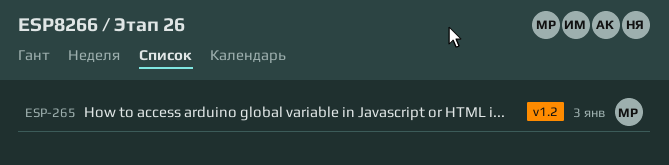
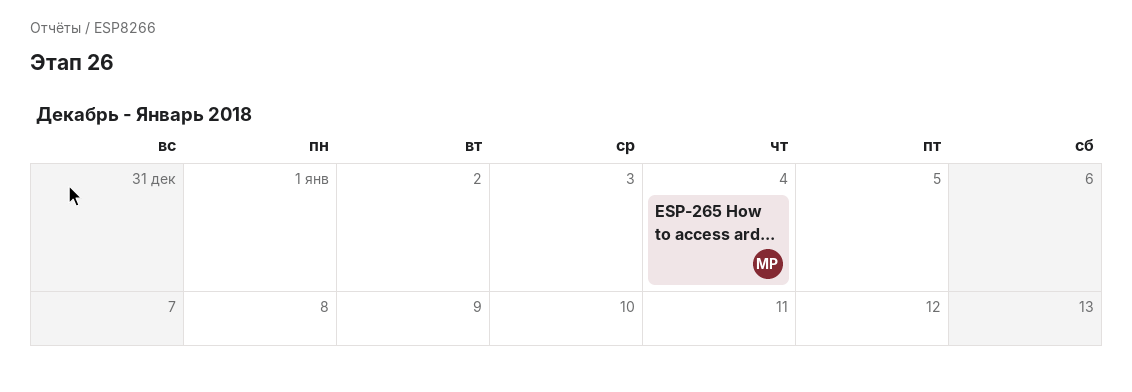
ESP-265, due: Jan 3 -> Jan 4

